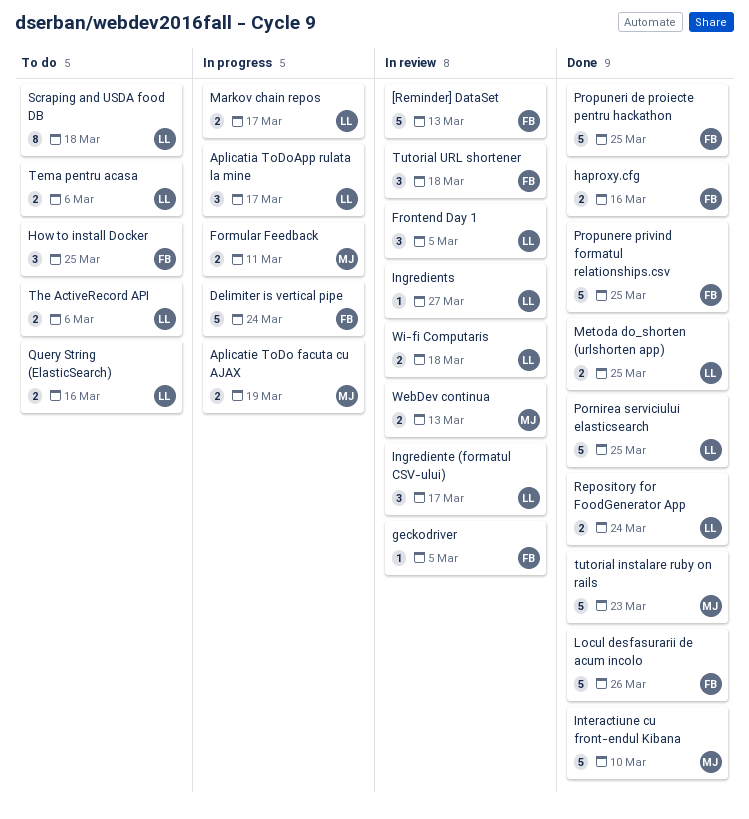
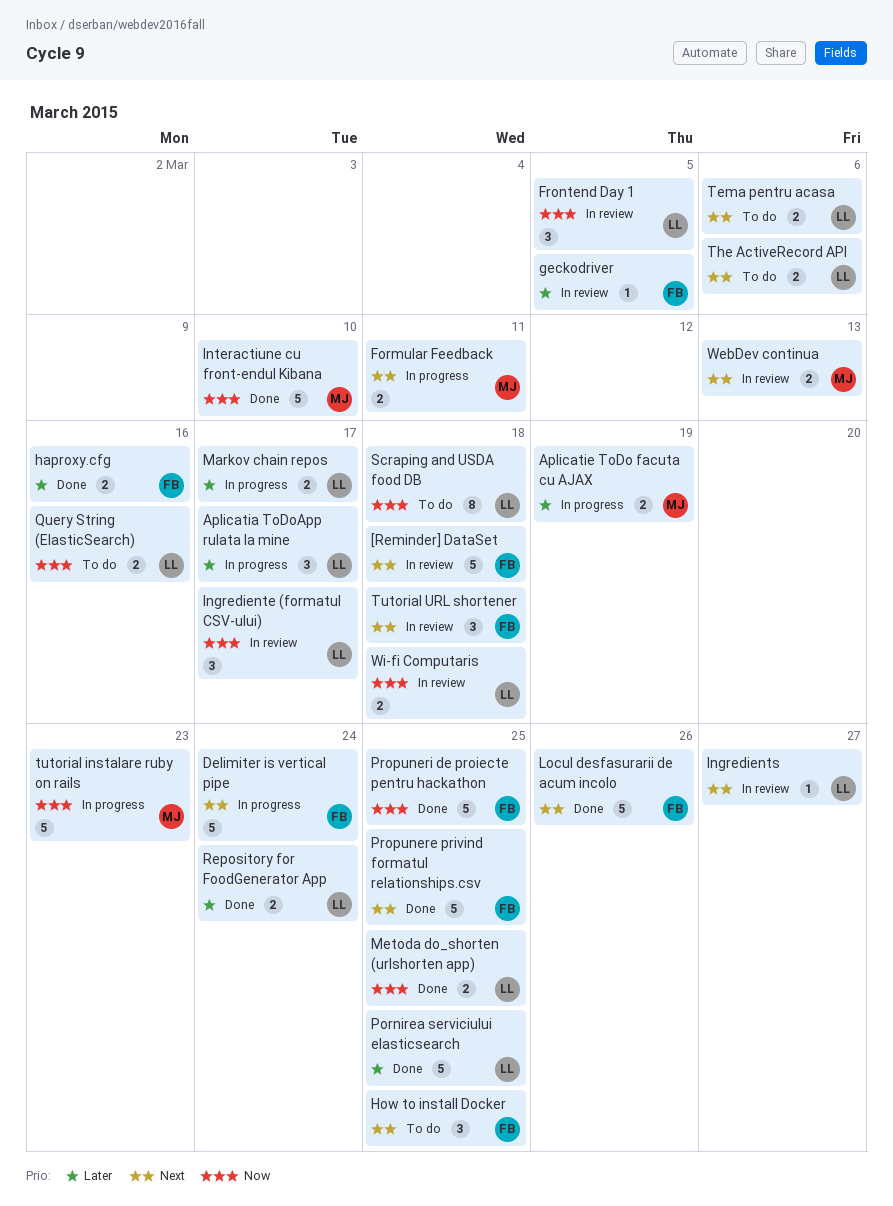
[Reminder] DataSet, due: Mar 13 -> Mar 18
tutorial instalare ruby on rails, status: Done -> In progress

